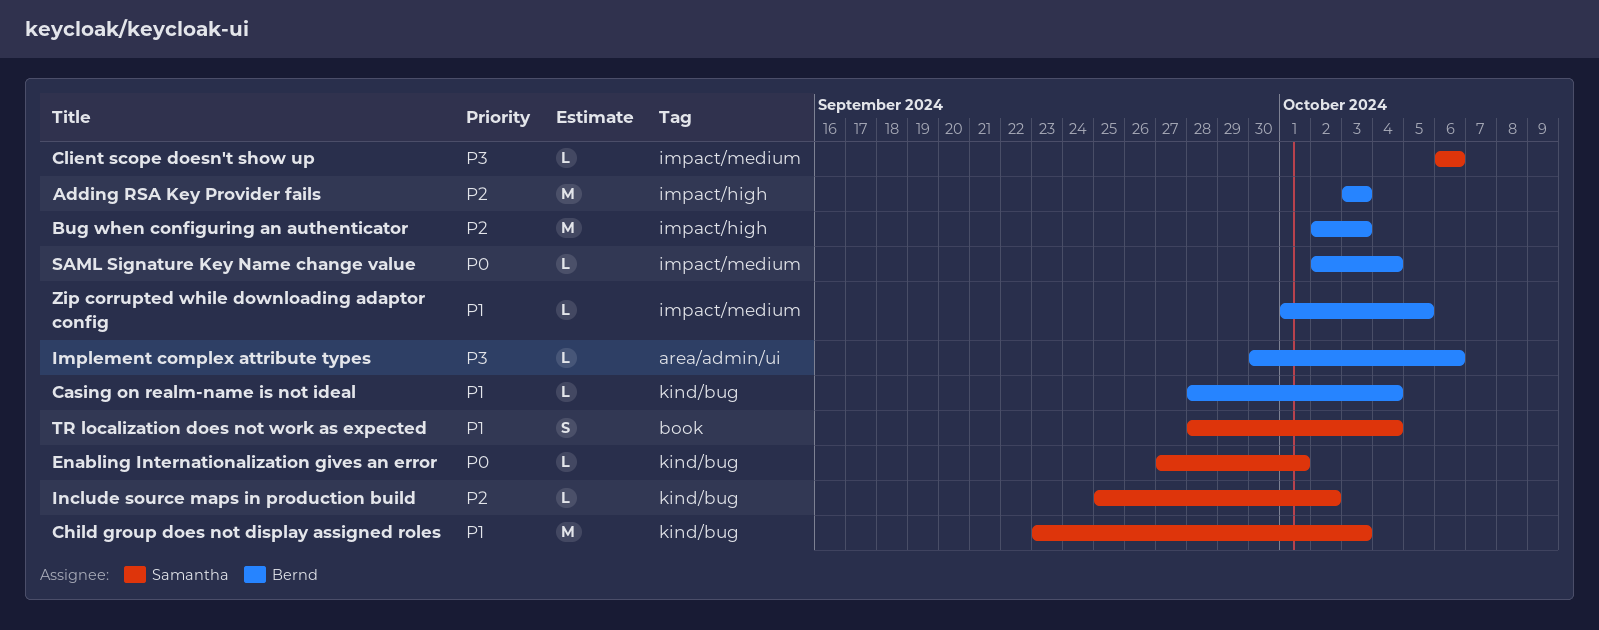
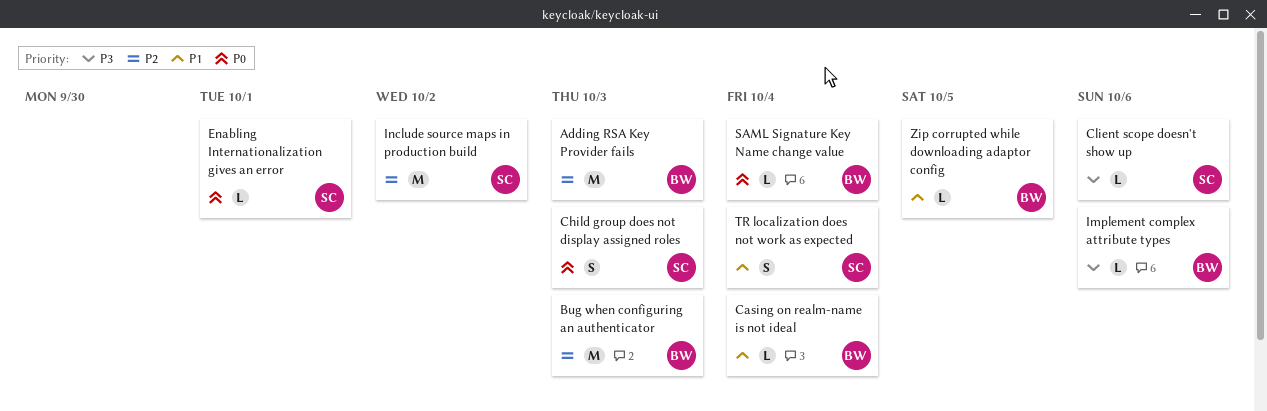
Child group does not display assigned roles, priority: P1 -> P0
Child group does not display assigned roles, estimate: M -> S
Include source maps in production build, estimate: L -> M

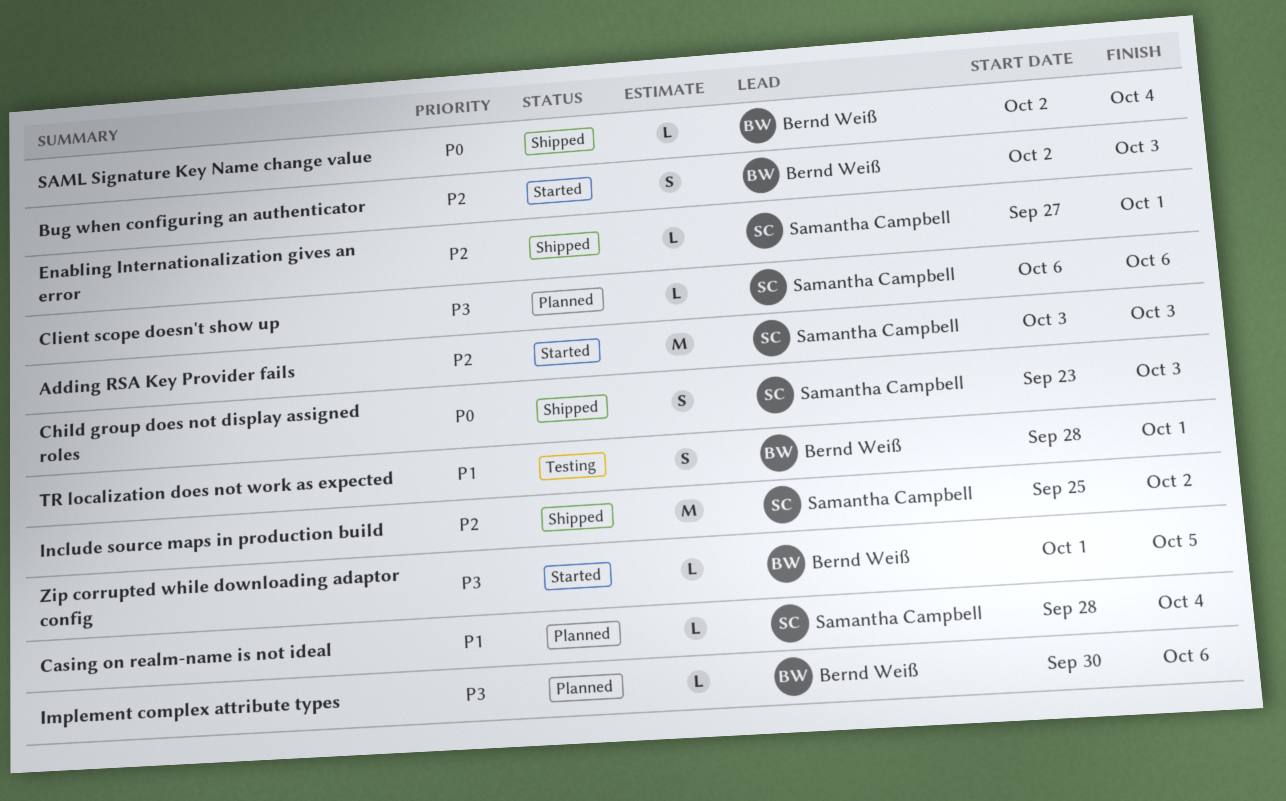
Adding RSA Key Provider fails, owner: Bernd Weiß -> Samantha Campbell
Bug when configuring an authenticator, estimate: M -> S
Casing on realm-name is not ideal, owner: Bernd Weiß -> Samantha Campbell
Enabling Internationalization gives an error, priority: P0 -> P2
TR localization does not work as expected, owner: Samantha Campbell -> Bernd Weiß
TR localization does not work as expected, due: Oct 4 -> Oct 1
Zip corrupted while downloading adaptor config, priority: P1 -> P3

